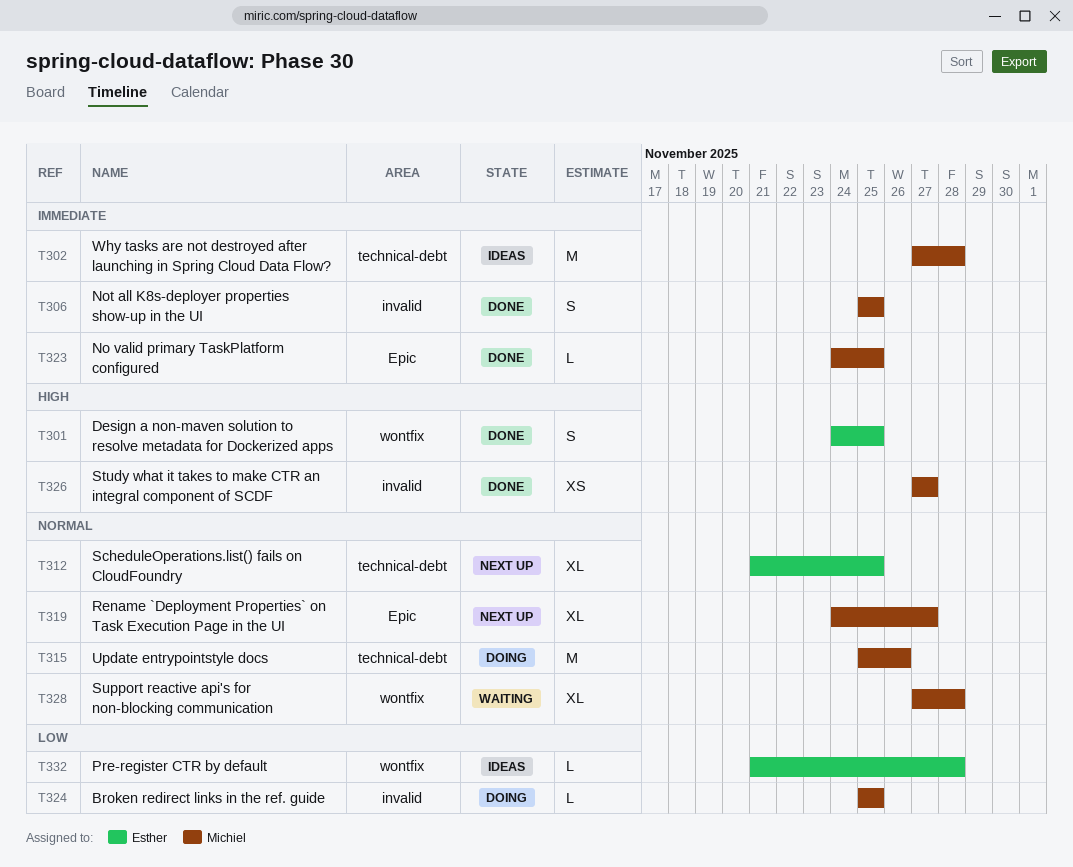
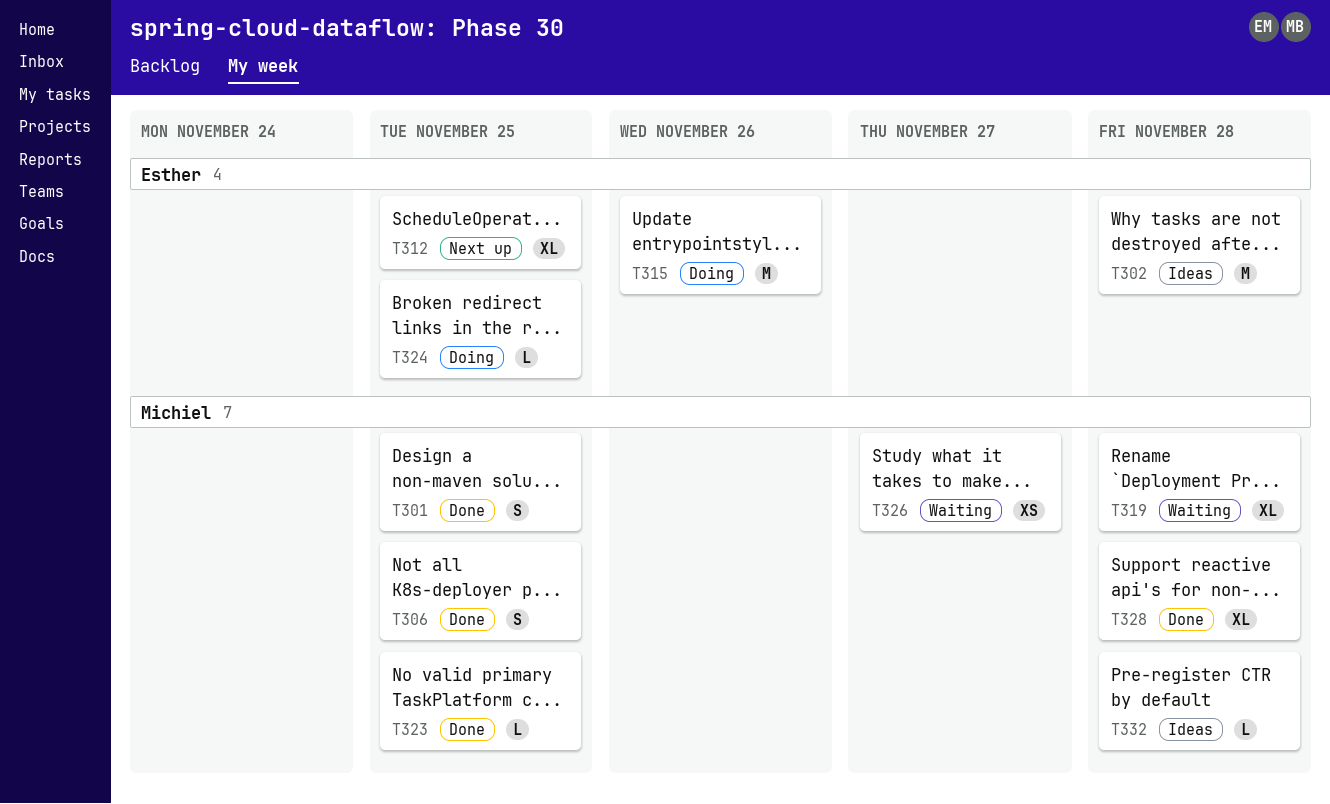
T301, owner: Esther -> Michiel
T302, owner: Michiel -> Esther
T315, owner: Michiel -> Esther
T319, status: Next up -> Waiting
T319, due: Nov 27 -> Nov 28
T324, owner: Michiel -> Esther
T326, status: Done -> Waiting
T328, status: Waiting -> Done
T332, owner: Esther -> Michiel

